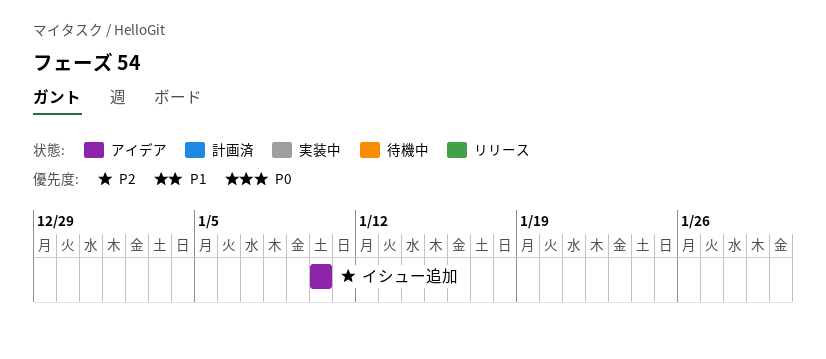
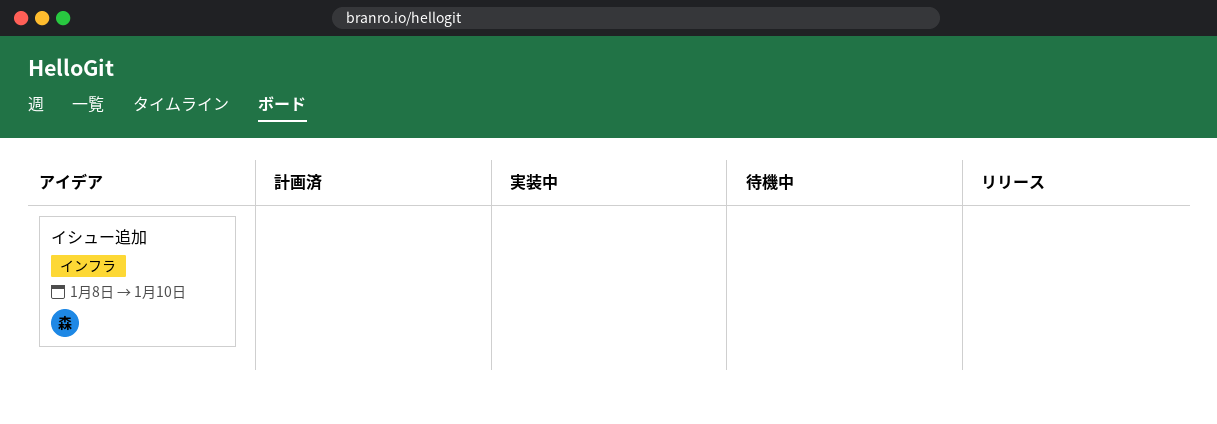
イシュー追加, start: Jan 10 -> Jan 8

